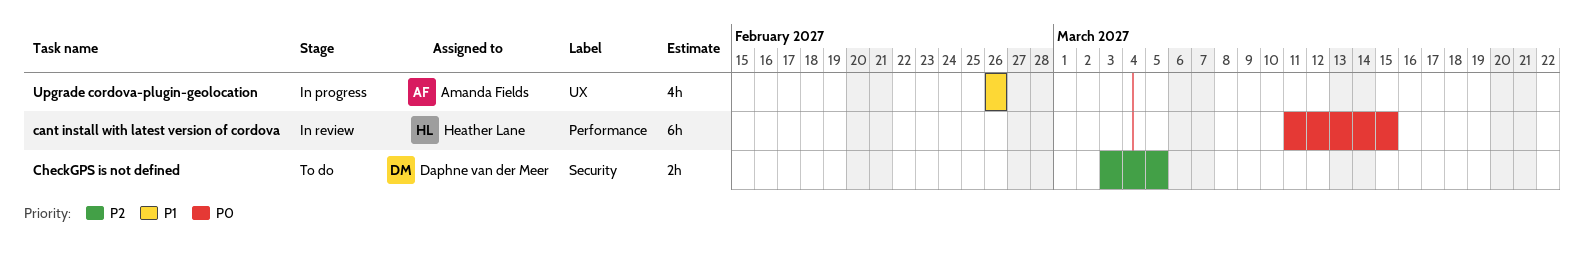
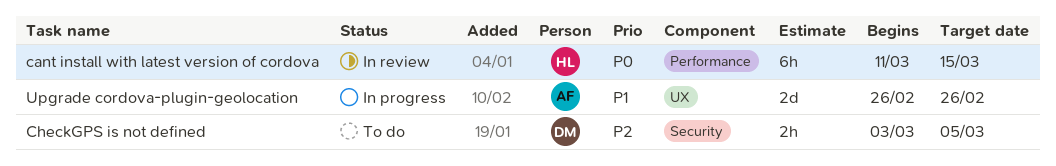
Upgrade cordova-plugin-geolocation, estimate: 4h -> 2d

